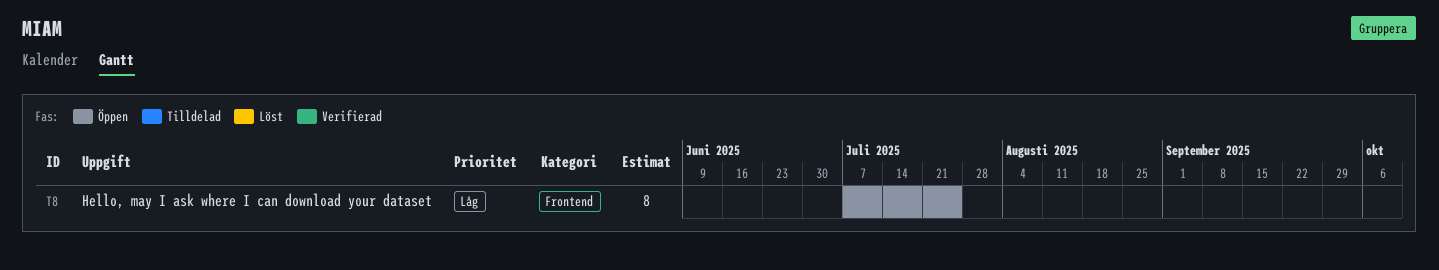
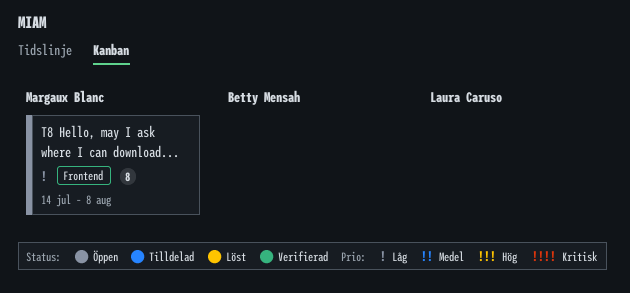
T8, start: Jul 7 -> Jul 14
T8, due: Jul 25 -> Aug 8

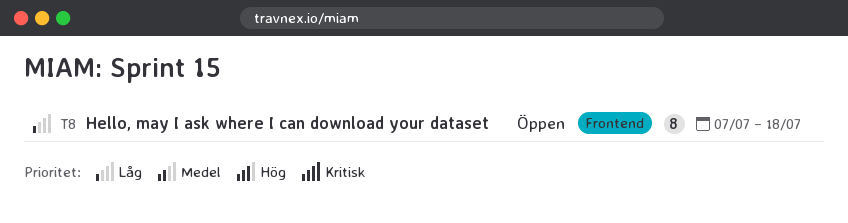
T8, start: Jul 14 -> Jul 7
T8, due: Aug 8 -> Jul 18

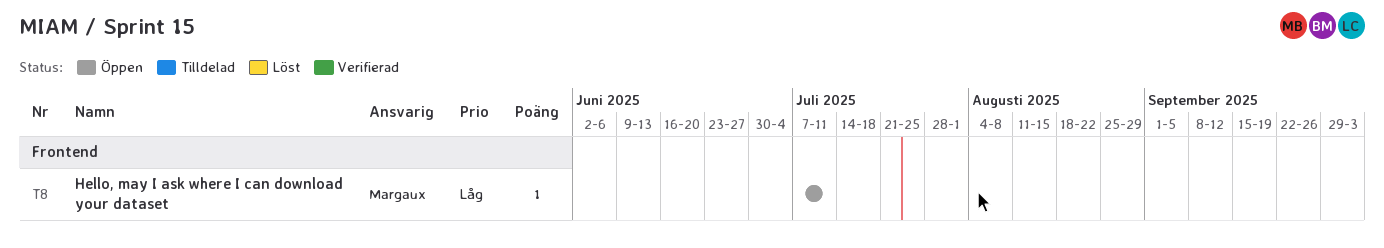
T8, estimate: 8 -> 1
T8, due: Jul 18 -> Jul 11

